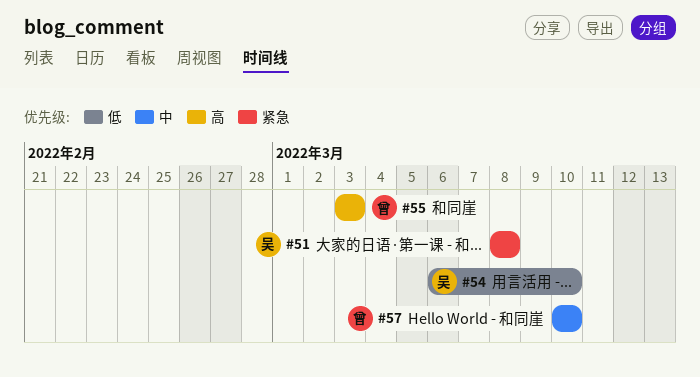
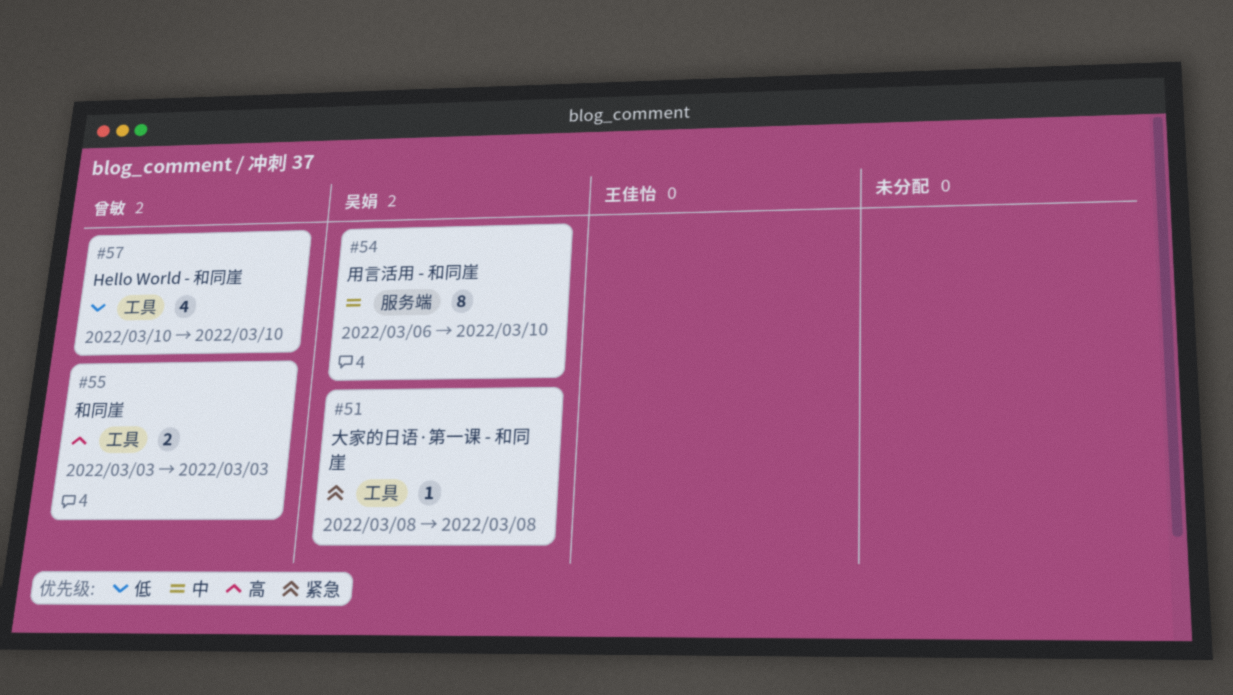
#54, priority: 低 -> 中
#57, priority: 中 -> 低

